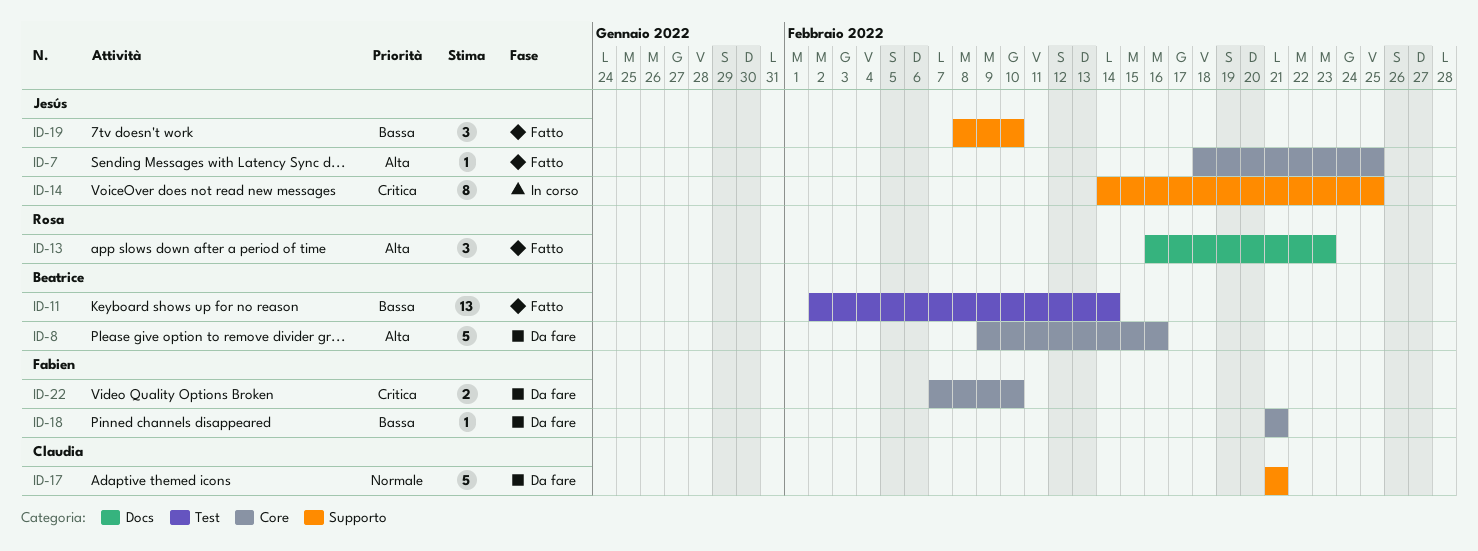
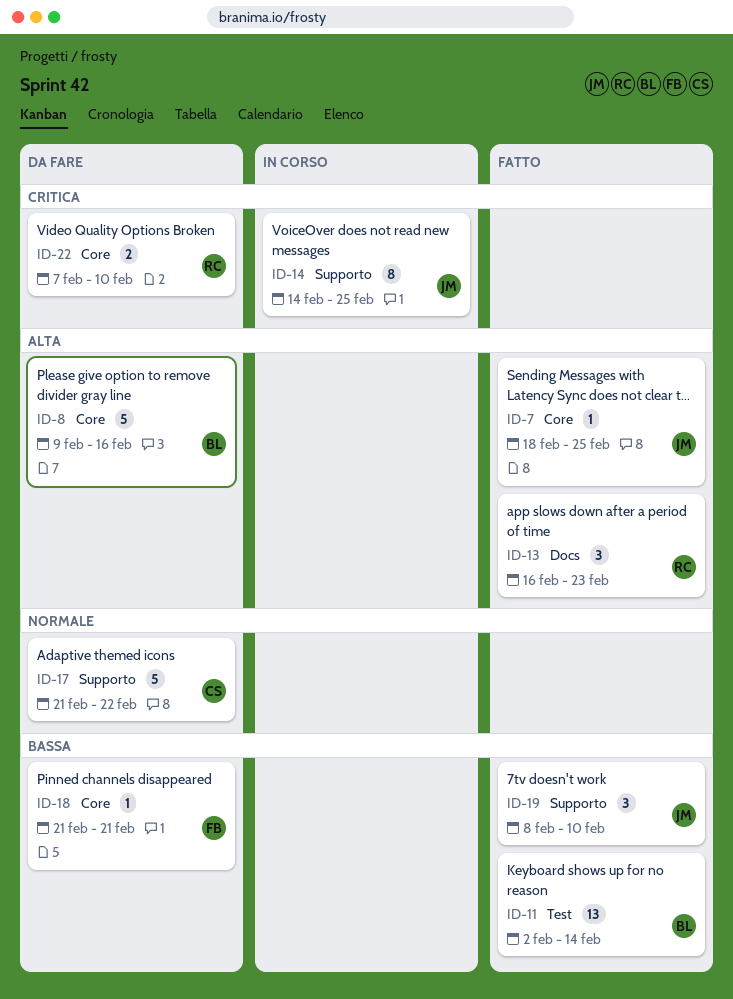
ID-17, due: Feb 21 -> Feb 22
ID-22, owner: Fabien -> Rosa

